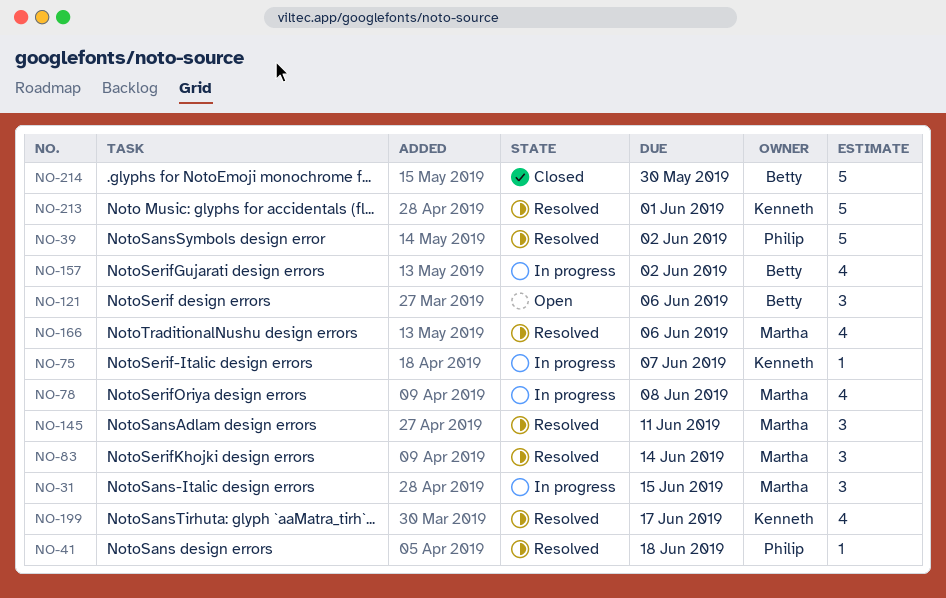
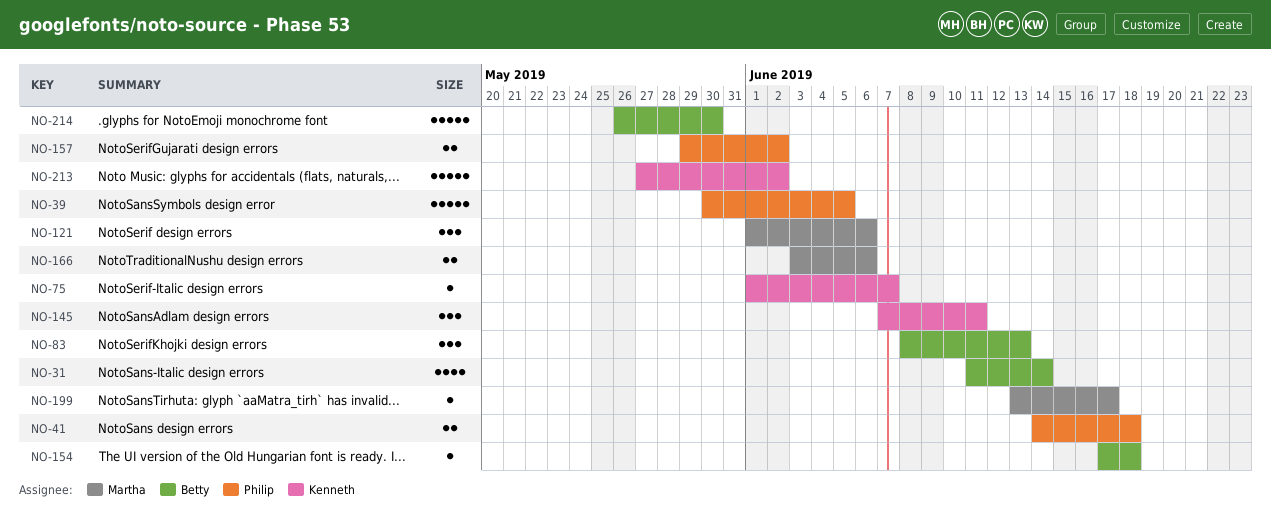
NO-31, owner: Martha -> Betty
NO-31, estimate: 3 -> 4
NO-31, due: Jun 15 -> Jun 14
NO-39, due: Jun 2 -> Jun 5
NO-41, estimate: 1 -> 2
NO-78: present -> none
NO-83, owner: Martha -> Betty
NO-83, due: Jun 14 -> Jun 13
NO-121, owner: Betty -> Martha
NO-145, owner: Martha -> Kenneth
NO-154: none -> present
NO-157, owner: Betty -> Philip
NO-157, estimate: 4 -> 2
NO-166, estimate: 4 -> 2
NO-199, owner: Kenneth -> Martha
NO-199, estimate: 4 -> 1
NO-213, due: Jun 1 -> Jun 2

